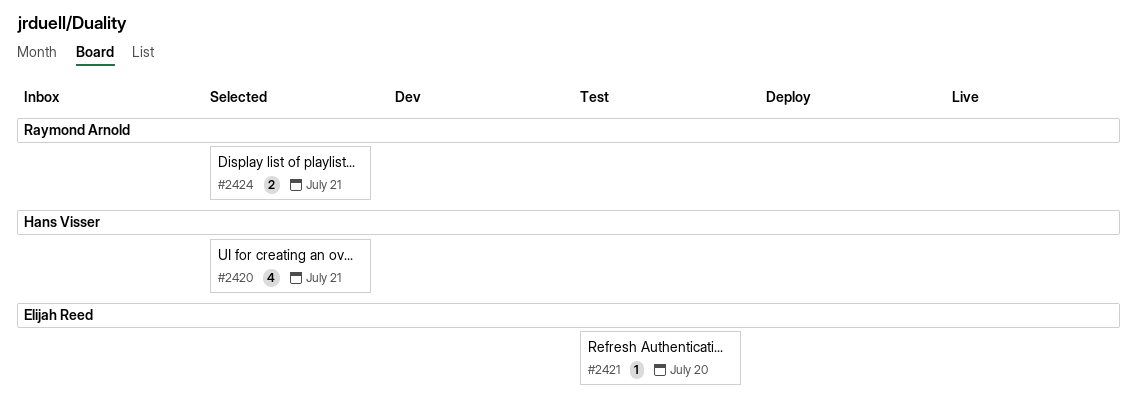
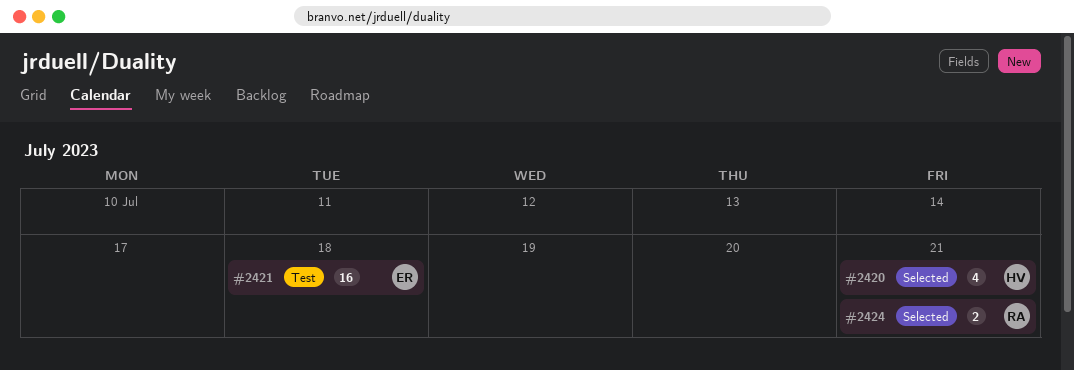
#2421, estimate: 1 -> 16
#2421, due: Jul 20 -> Jul 18

